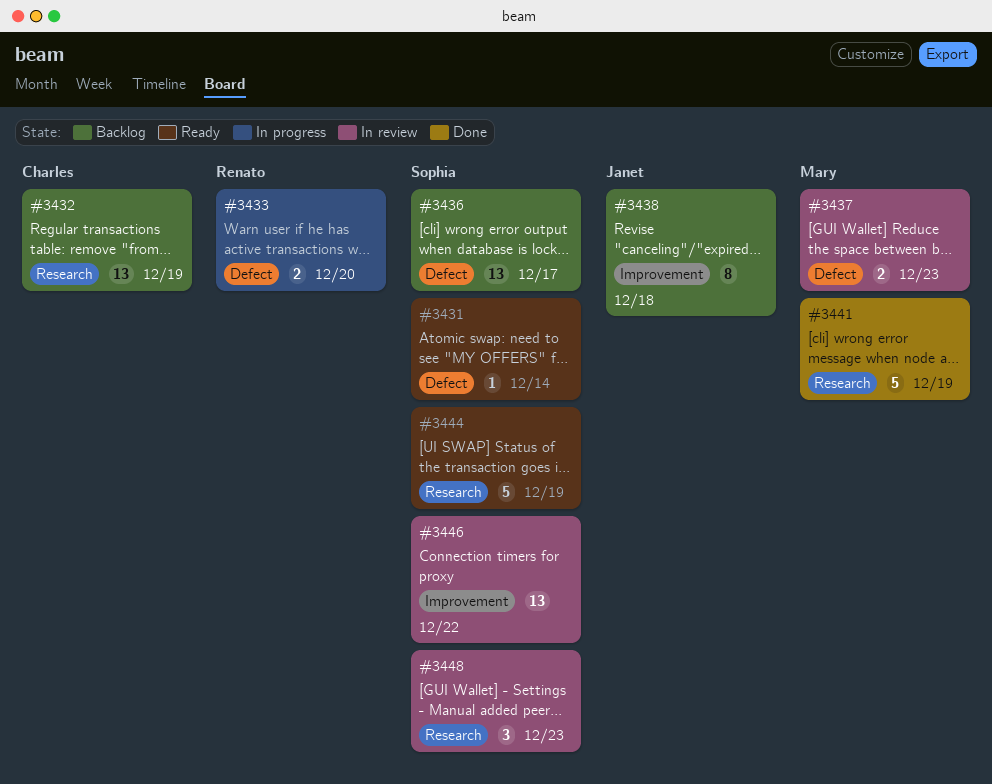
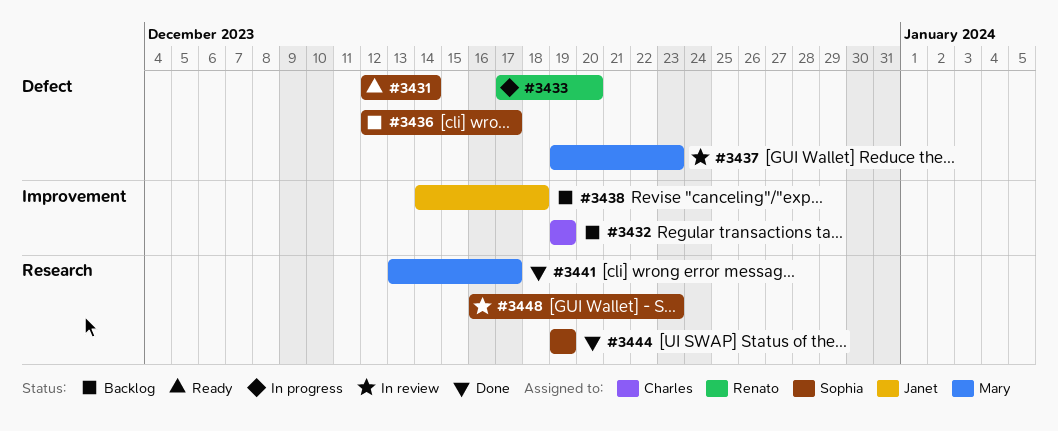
#3432, label: Research -> Improvement
#3441, due: Dec 19 -> Dec 17
#3444, status: Ready -> Done
#3446: present -> none

